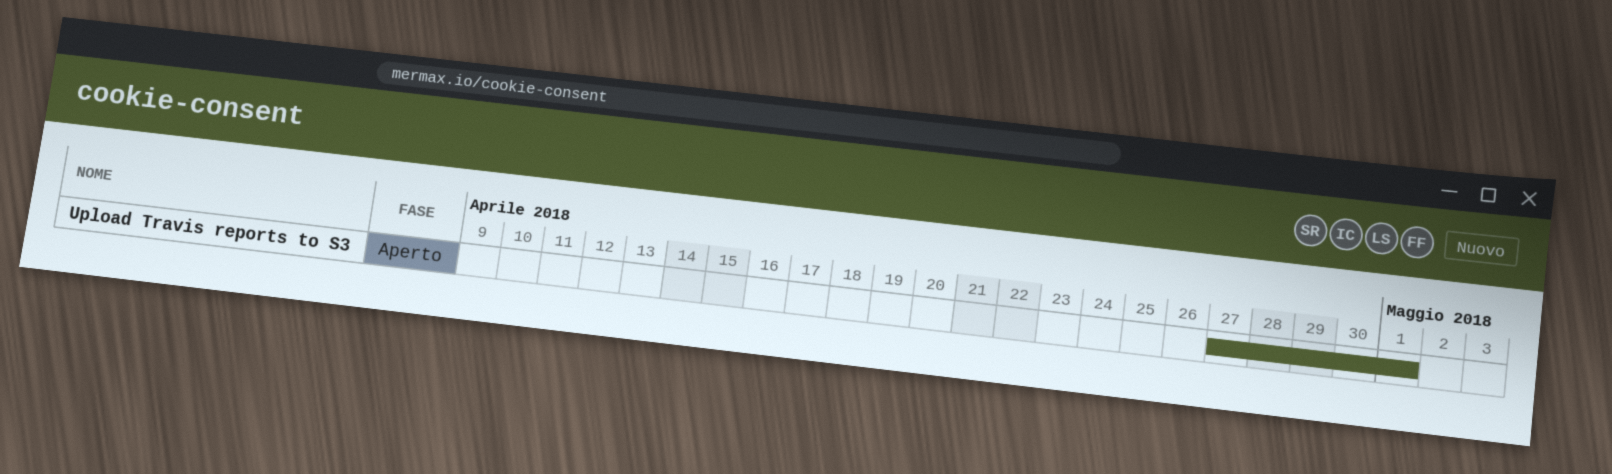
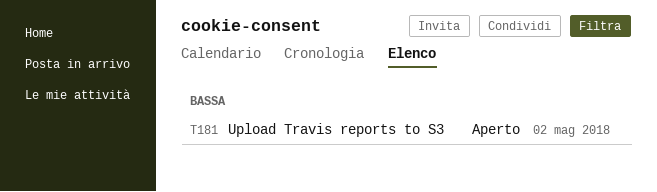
Upload Travis reports to S3, due: May 1 -> May 2

